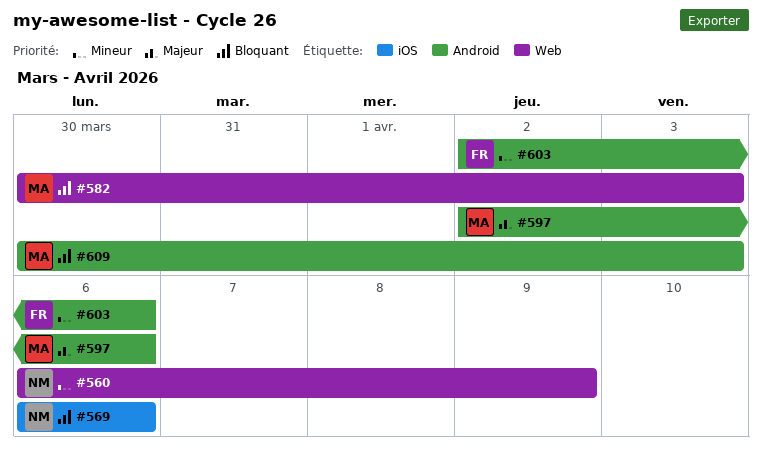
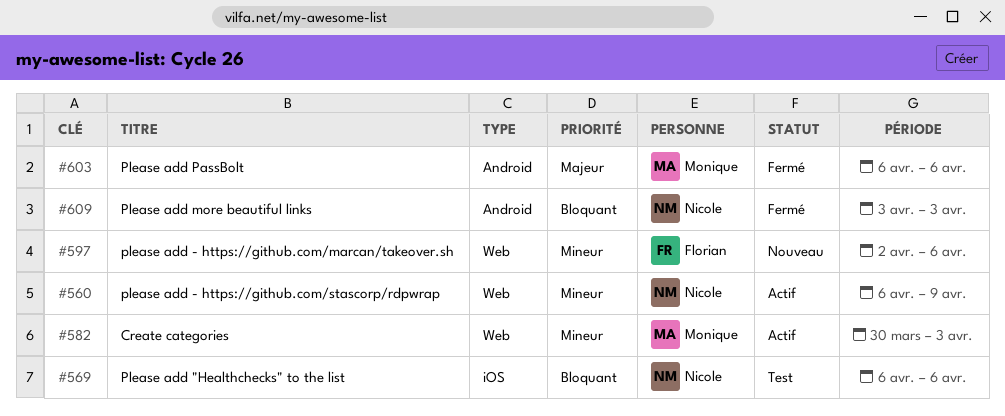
#582, priority: Bloquant -> Mineur
#597, owner: Monique -> Florian
#597, priority: Majeur -> Mineur
#597, label: Android -> Web
#603, owner: Florian -> Monique
#603, priority: Mineur -> Majeur
#603, start: Apr 2 -> Apr 6
#609, owner: Monique -> Nicole
#609, start: Mar 30 -> Apr 3

